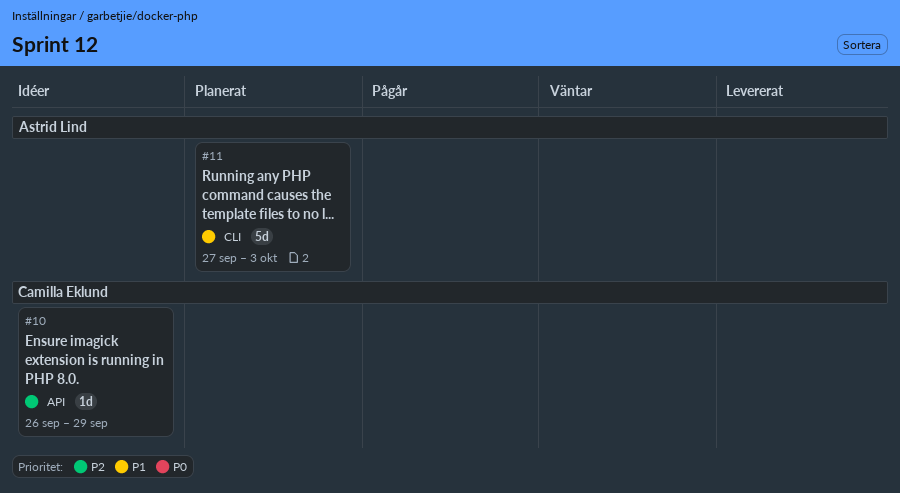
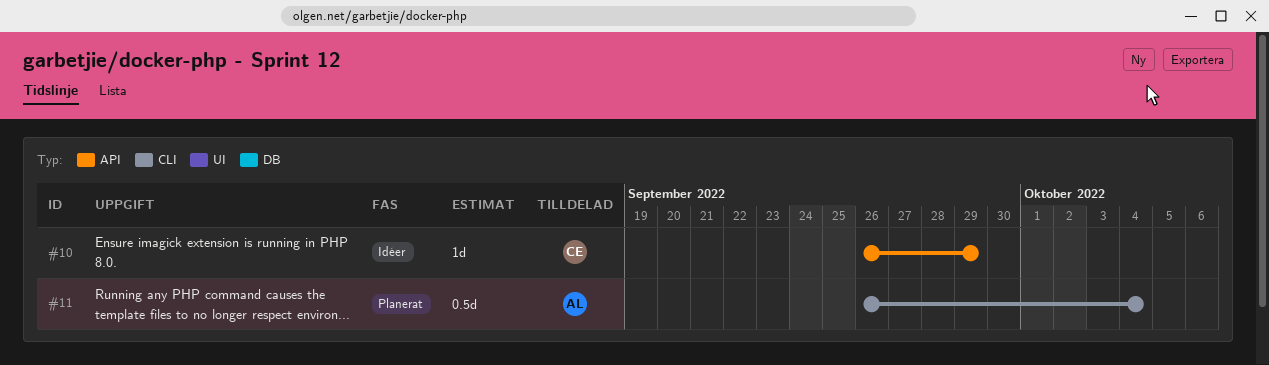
#11, estimate: 5d -> 0.5d
#11, start: Sep 27 -> Sep 26
#11, due: Oct 3 -> Oct 4

